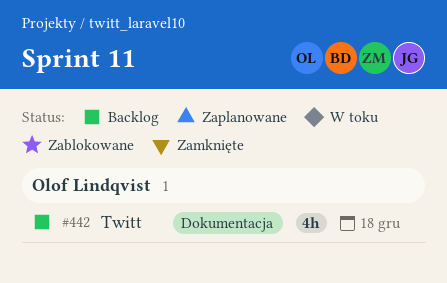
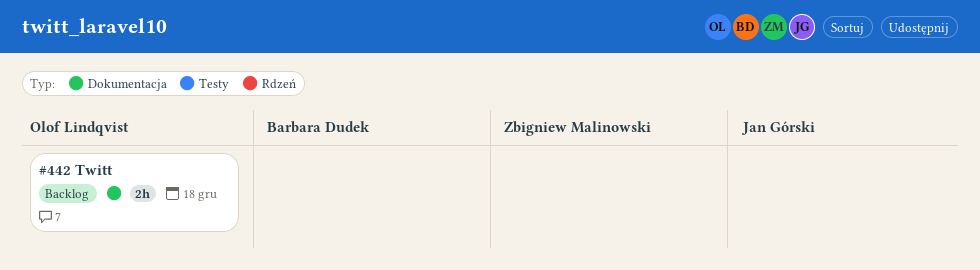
#442, estimate: 4h -> 2h

